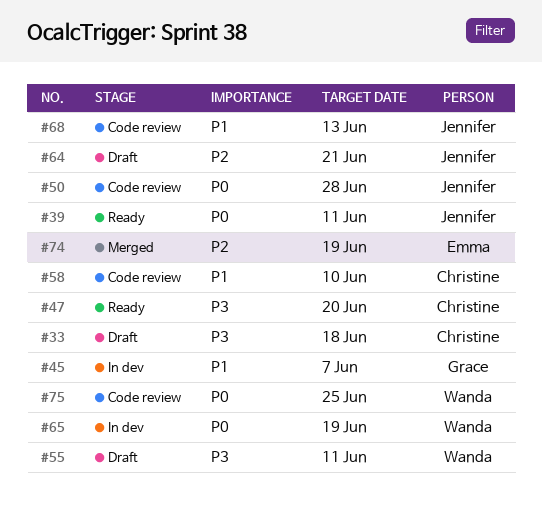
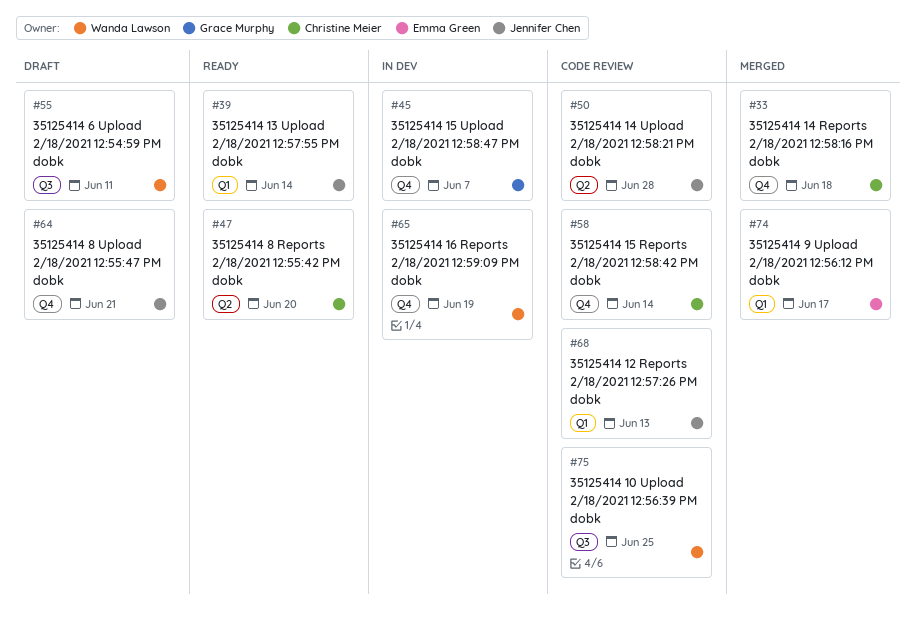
#33, status: Draft -> Merged
#39, due: Jun 11 -> Jun 14
#58, due: Jun 10 -> Jun 14
#74, due: Jun 19 -> Jun 17

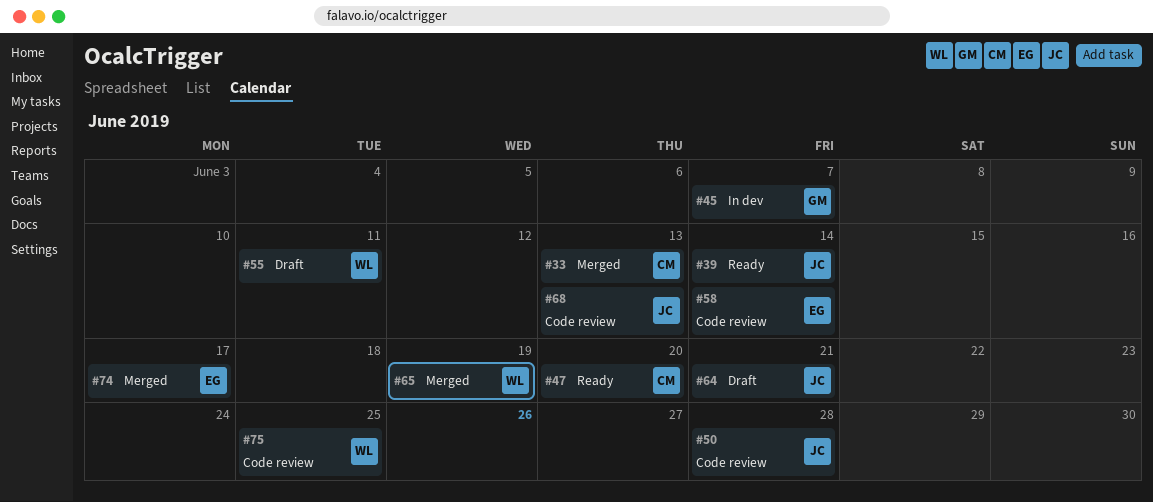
#33, due: Jun 18 -> Jun 13
#58, owner: Christine Meier -> Emma Green
#65, status: In dev -> Merged

